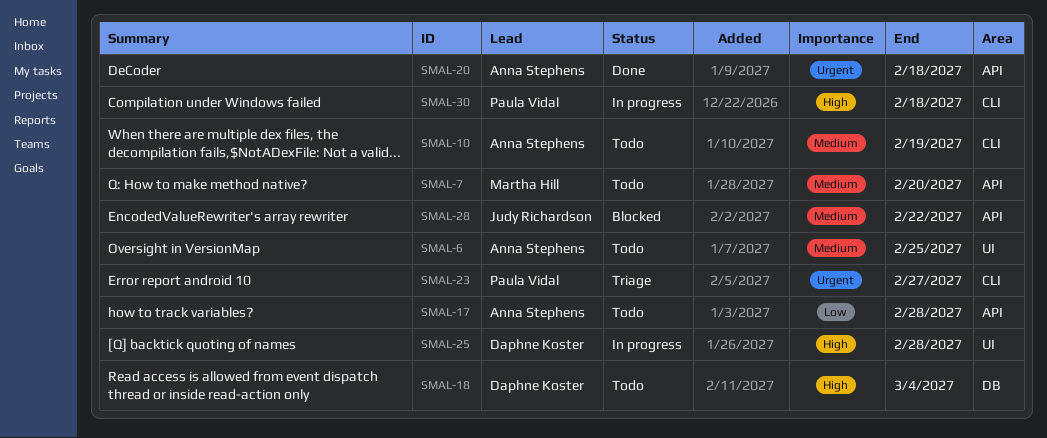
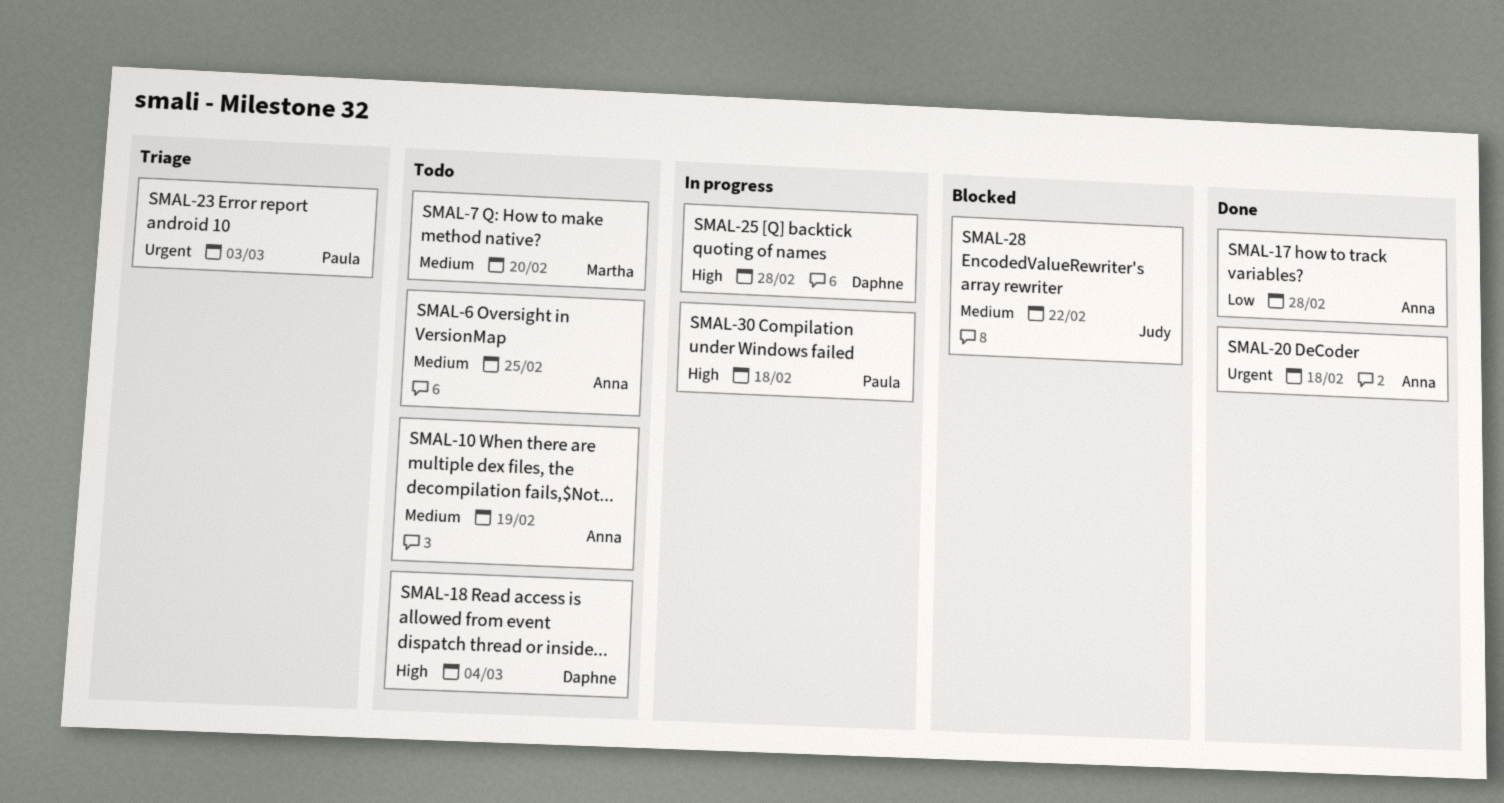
SMAL-17, status: Todo -> Done
SMAL-23, due: Feb 27 -> Mar 3

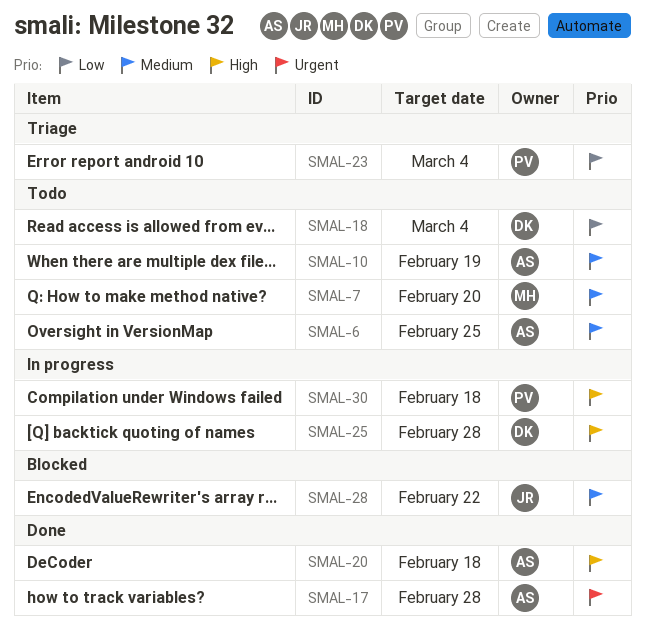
SMAL-17, priority: Low -> Urgent
SMAL-18, priority: High -> Low
SMAL-20, priority: Urgent -> High
SMAL-23, priority: Urgent -> Low
SMAL-23, due: Mar 3 -> Mar 4

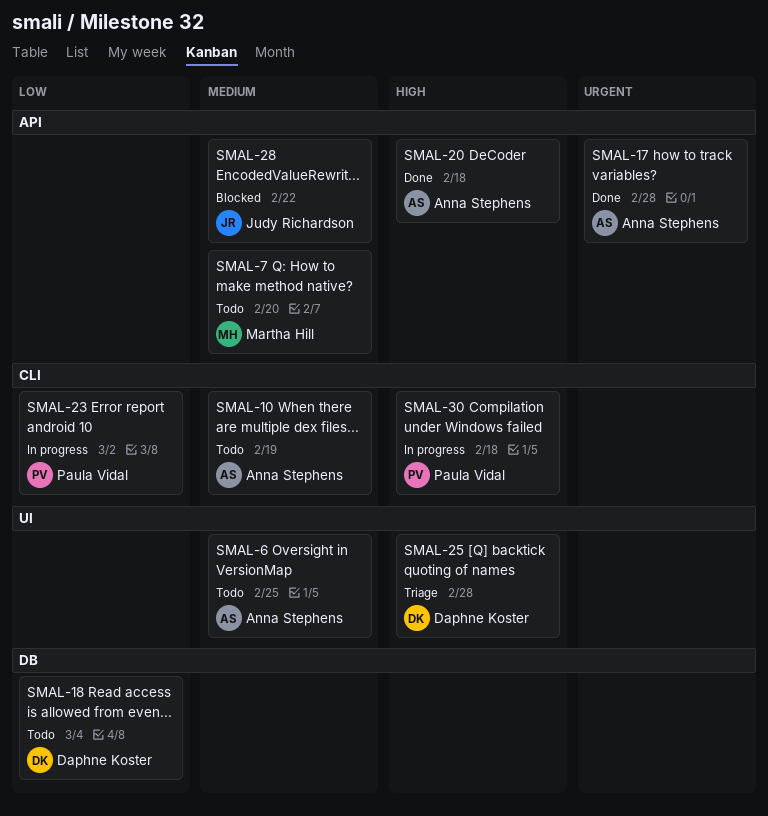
SMAL-23, status: Triage -> In progress
SMAL-23, due: Mar 4 -> Mar 2
SMAL-25, status: In progress -> Triage

